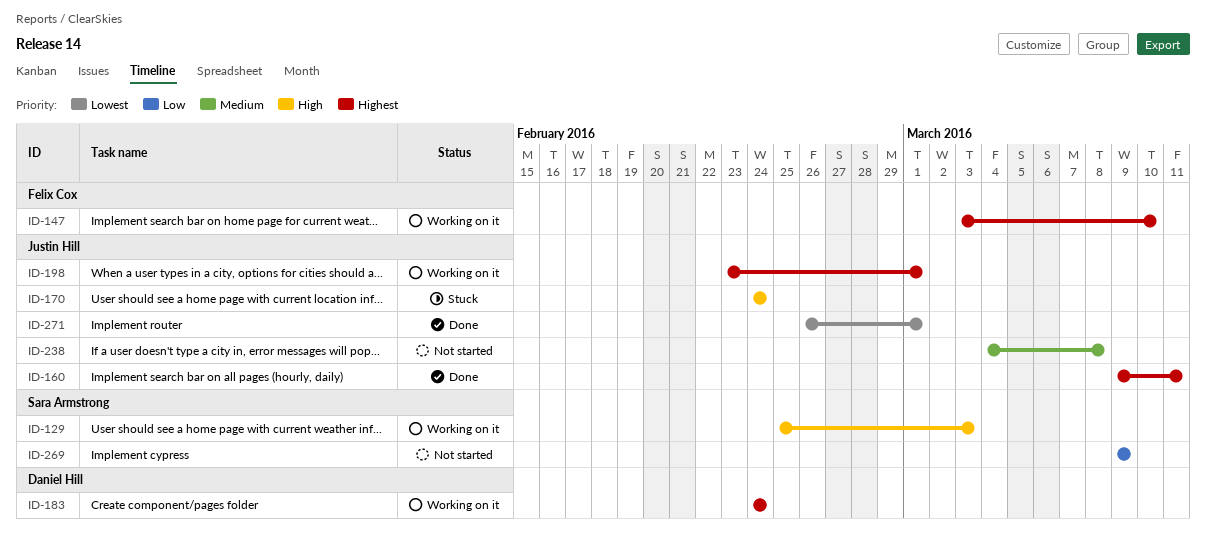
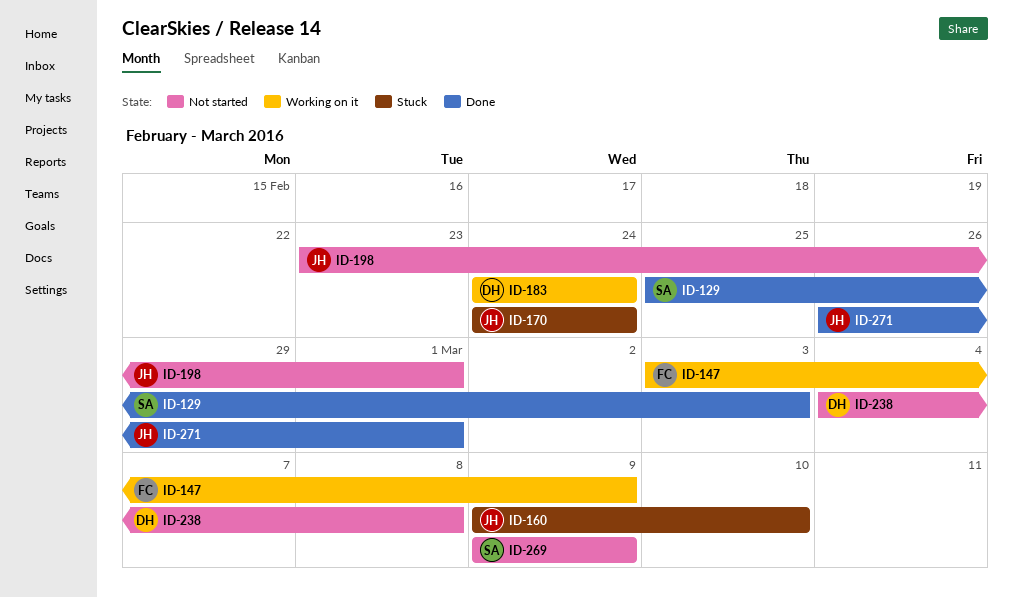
ID-129, status: Working on it -> Done
ID-147, due: Mar 10 -> Mar 9
ID-160, status: Done -> Stuck
ID-160, due: Mar 11 -> Mar 10
ID-198, status: Working on it -> Not started
ID-238, owner: Justin Hill -> Daniel Hill

